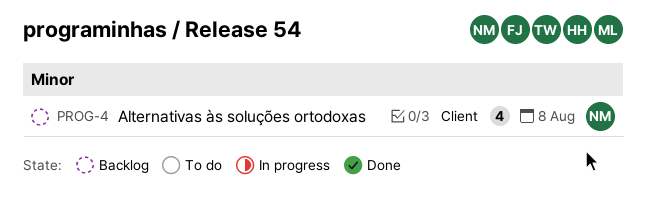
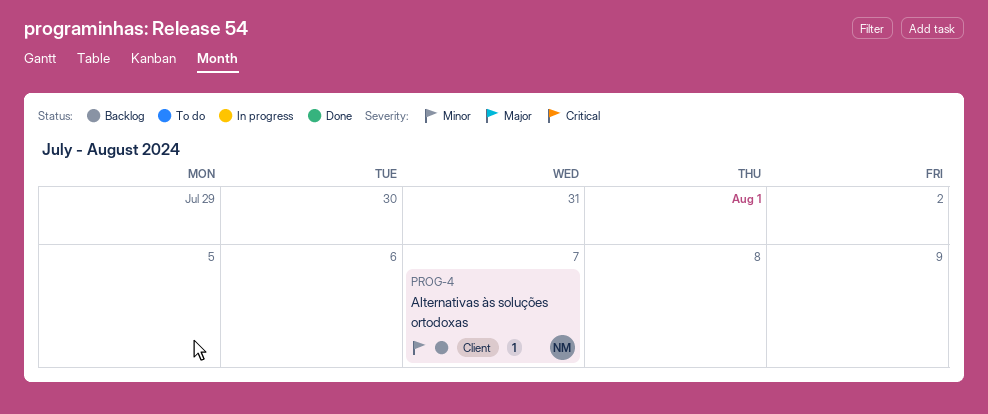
PROG-4, estimate: 4 -> 1
PROG-4, due: Aug 8 -> Aug 7

